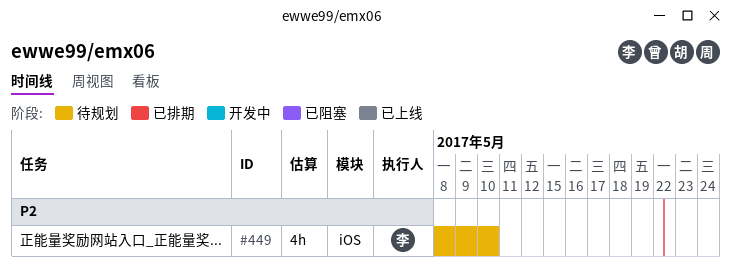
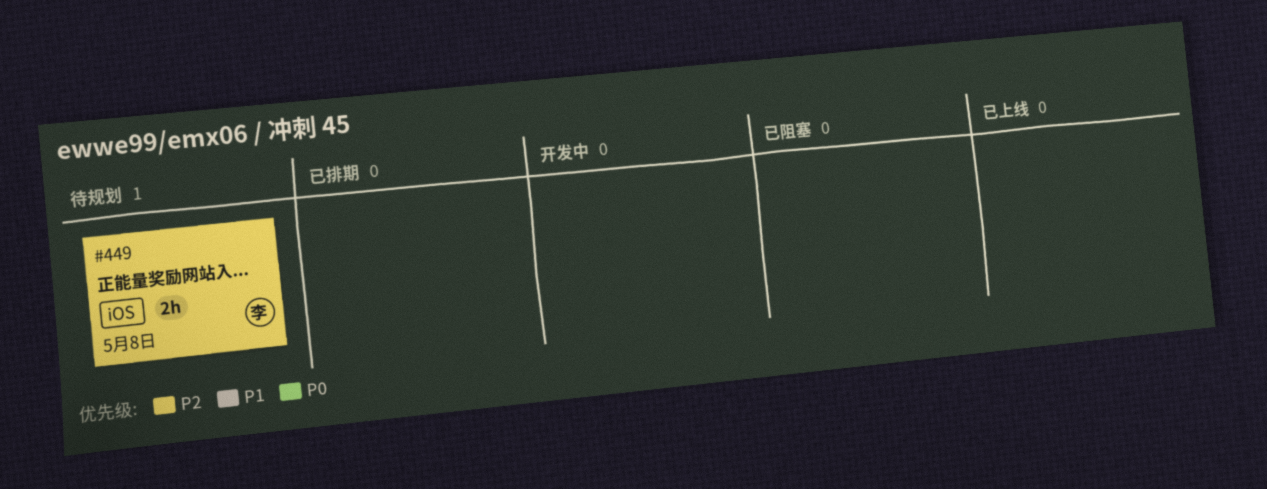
#449, estimate: 4h -> 2h
#449, due: May 10 -> May 8

